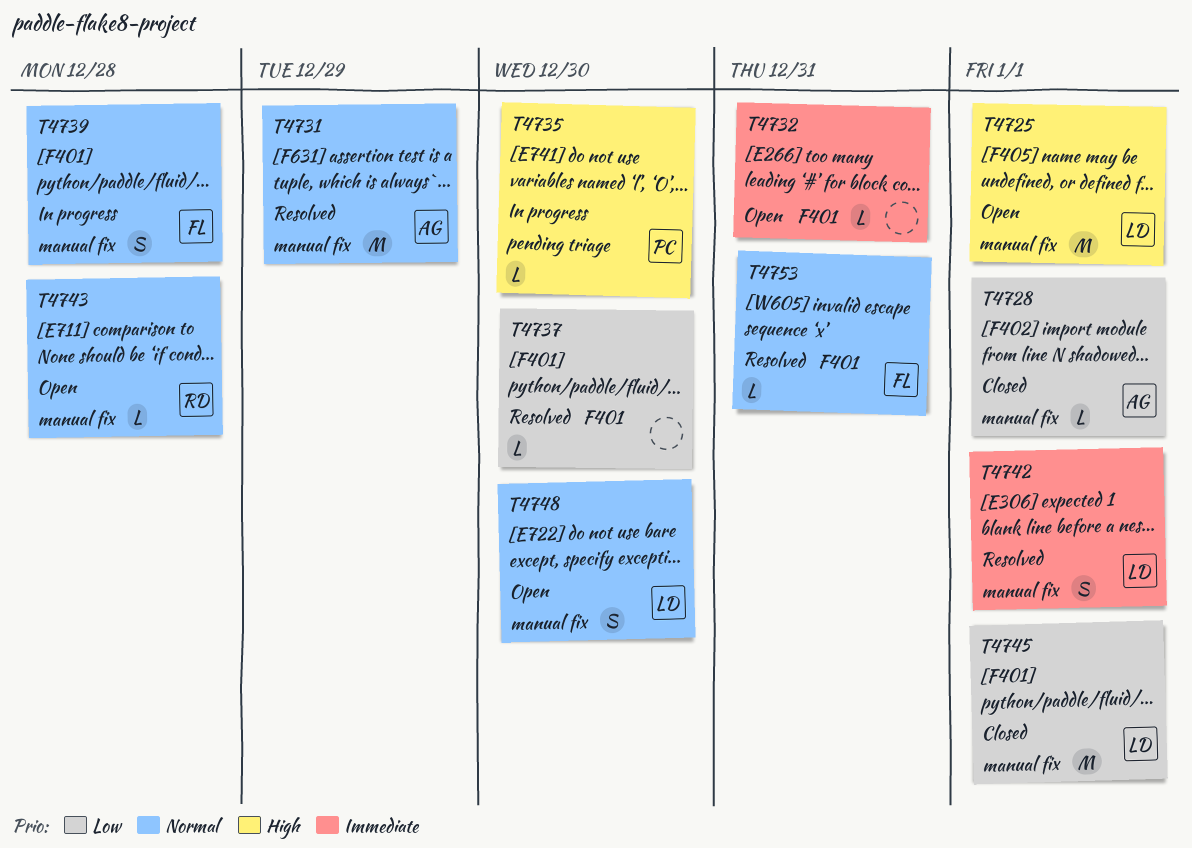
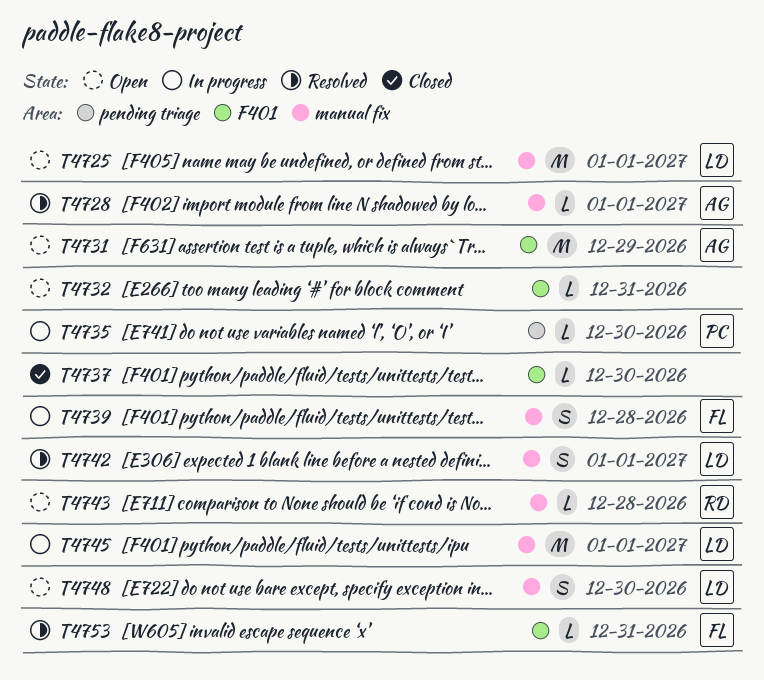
T4728, status: Closed -> Resolved
T4731, status: Resolved -> Open
T4731, label: manual fix -> F401
T4737, status: Resolved -> Closed
T4745, status: Closed -> In progress

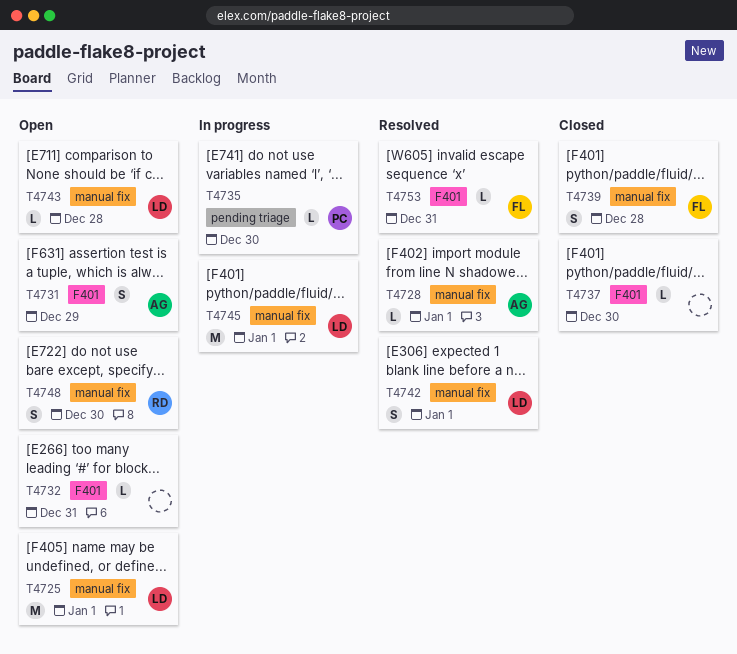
T4731, estimate: M -> S
T4739, status: In progress -> Closed
T4743, owner: RD -> LD
T4748, owner: LD -> RD

